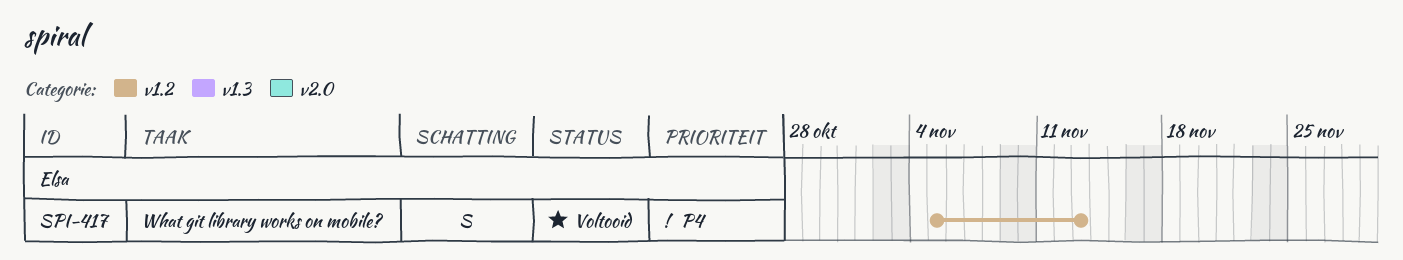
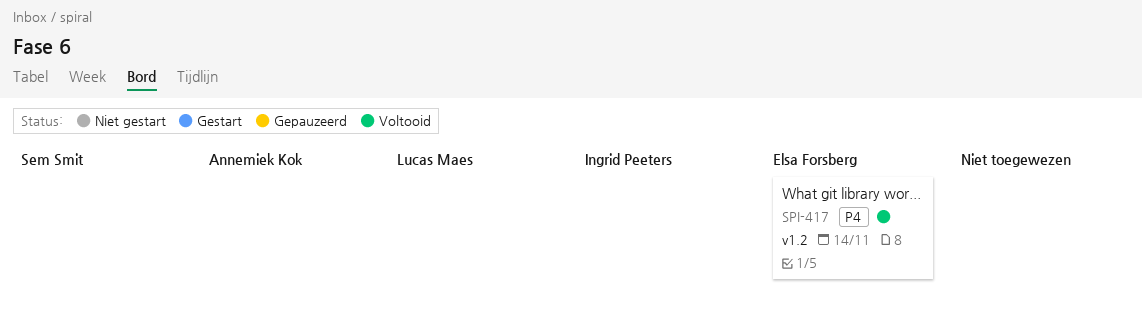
SPI-417, due: Nov 13 -> Nov 14

